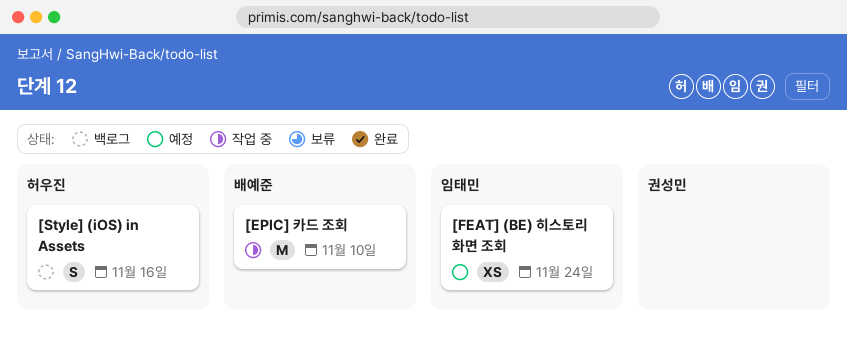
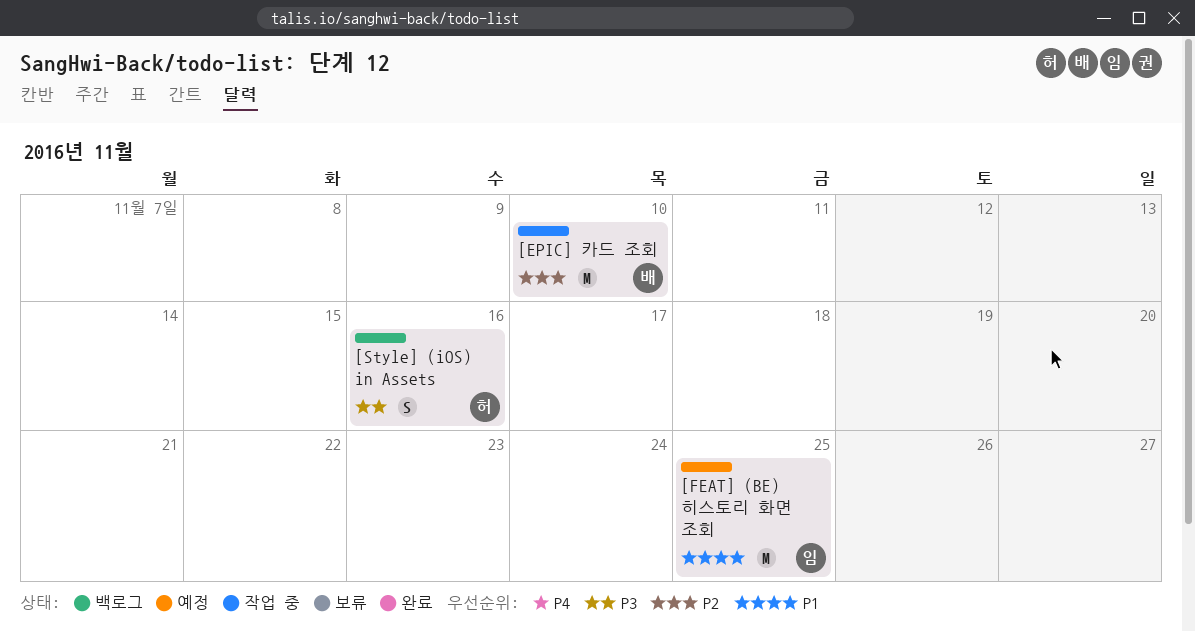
[FEAT] (BE) 히스토리 화면 조회, estimate: XS -> M
[FEAT] (BE) 히스토리 화면 조회, due: Nov 24 -> Nov 25

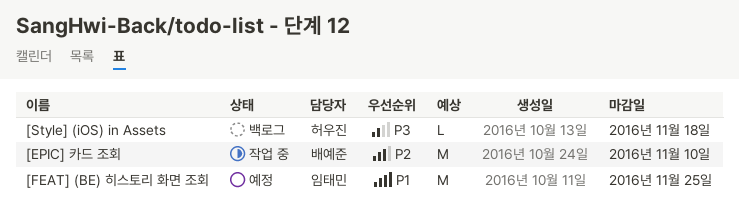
[Style] (iOS) in Assets, estimate: S -> L
[Style] (iOS) in Assets, due: Nov 16 -> Nov 18

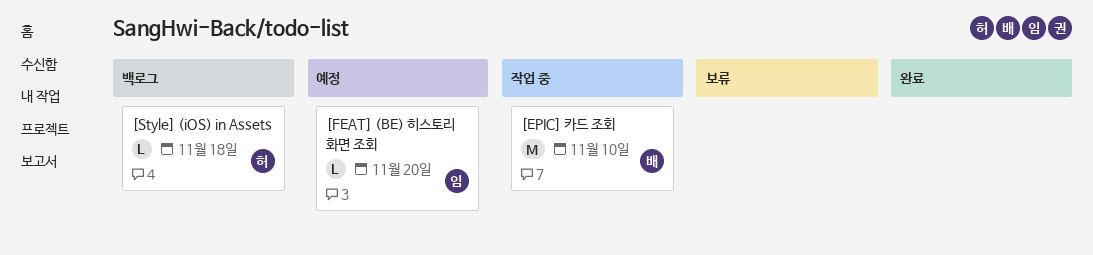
[FEAT] (BE) 히스토리 화면 조회, estimate: M -> L
[FEAT] (BE) 히스토리 화면 조회, due: Nov 25 -> Nov 20

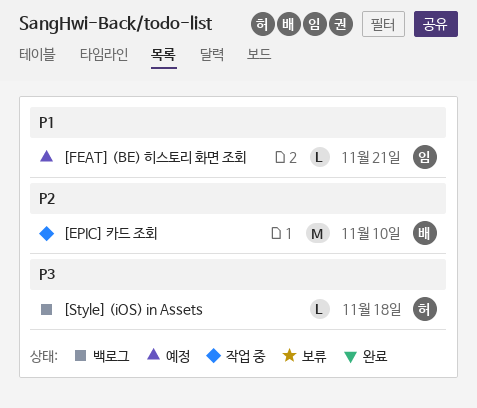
[FEAT] (BE) 히스토리 화면 조회, due: Nov 20 -> Nov 21

